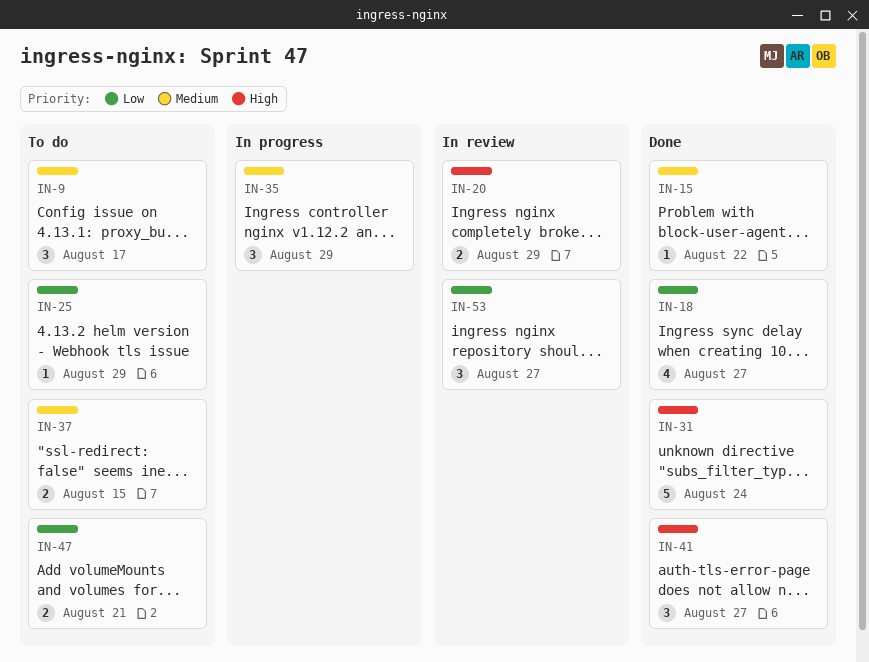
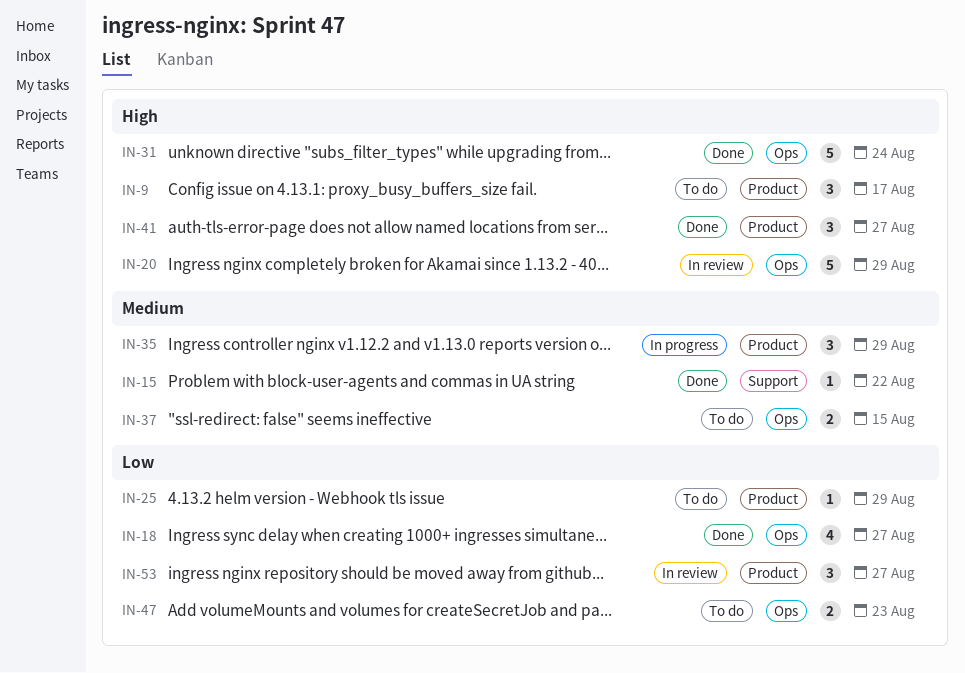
IN-9, priority: Medium -> High
IN-20, estimate: 2 -> 5
IN-47, due: Aug 21 -> Aug 23

